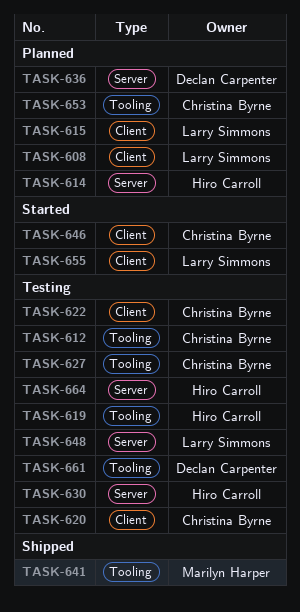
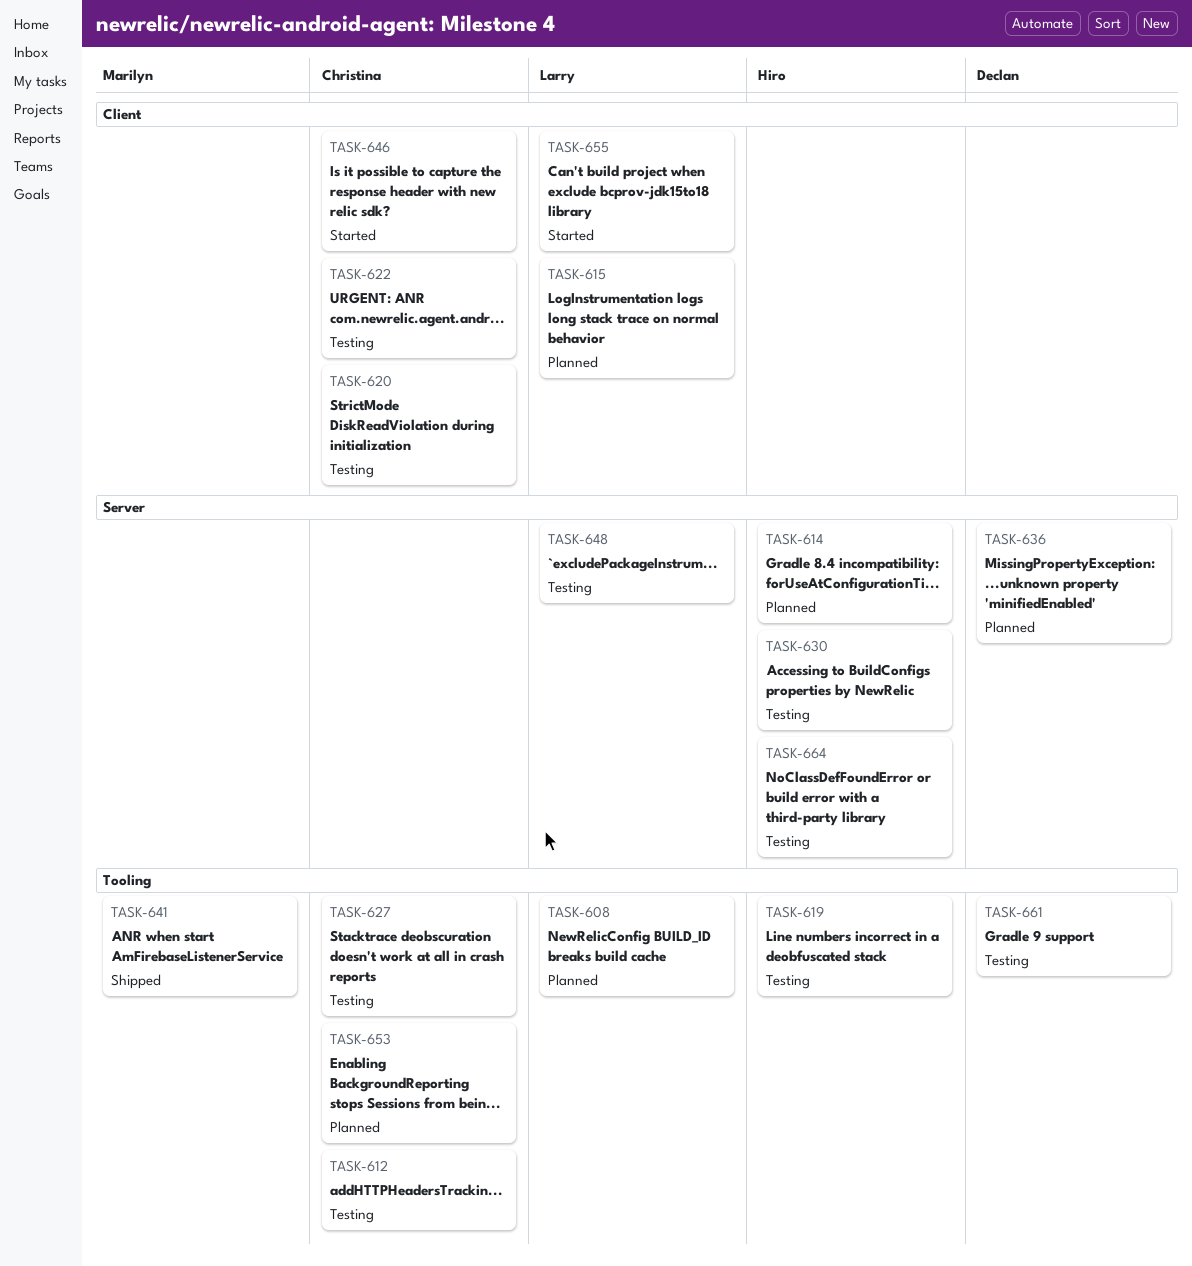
TASK-608, label: Client -> Tooling

